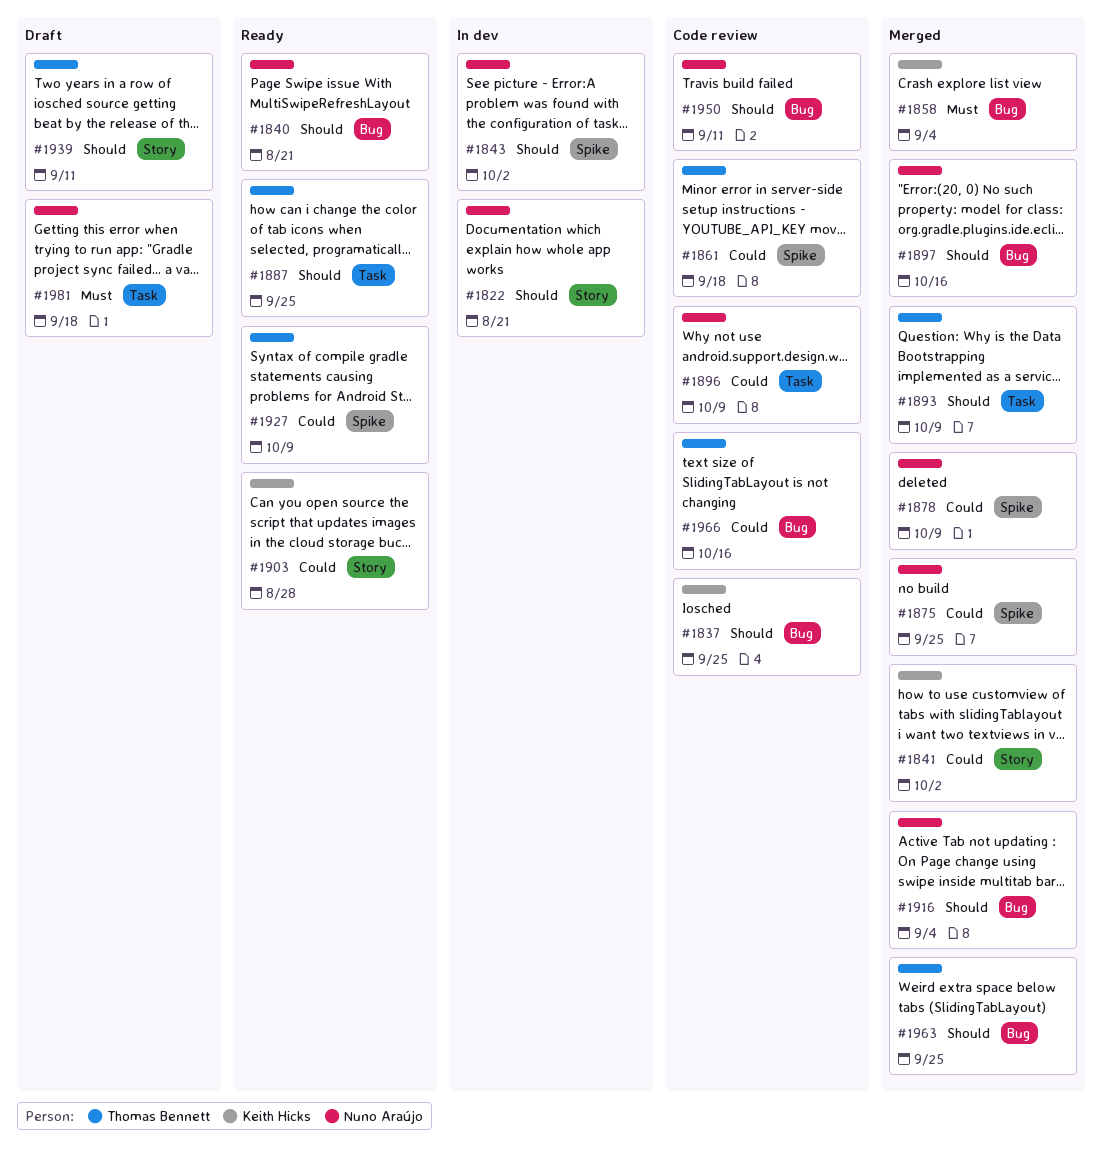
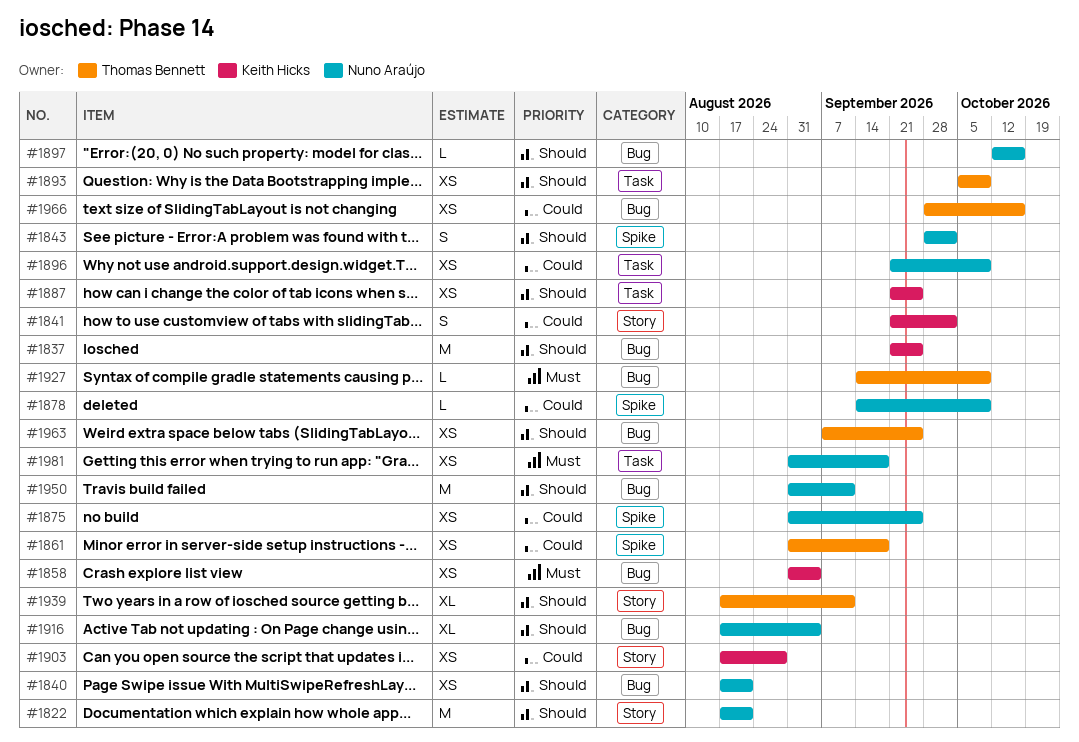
#1887, owner: Thomas Bennett -> Keith Hicks
#1927, priority: Could -> Must
#1927, label: Spike -> Bug

